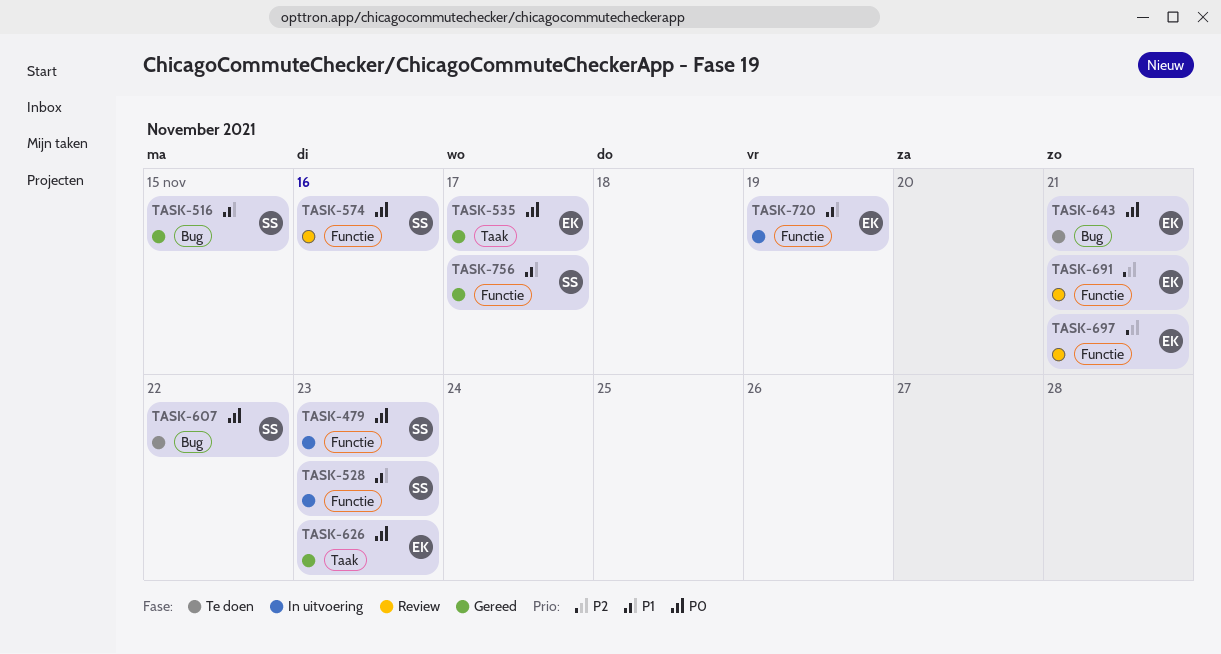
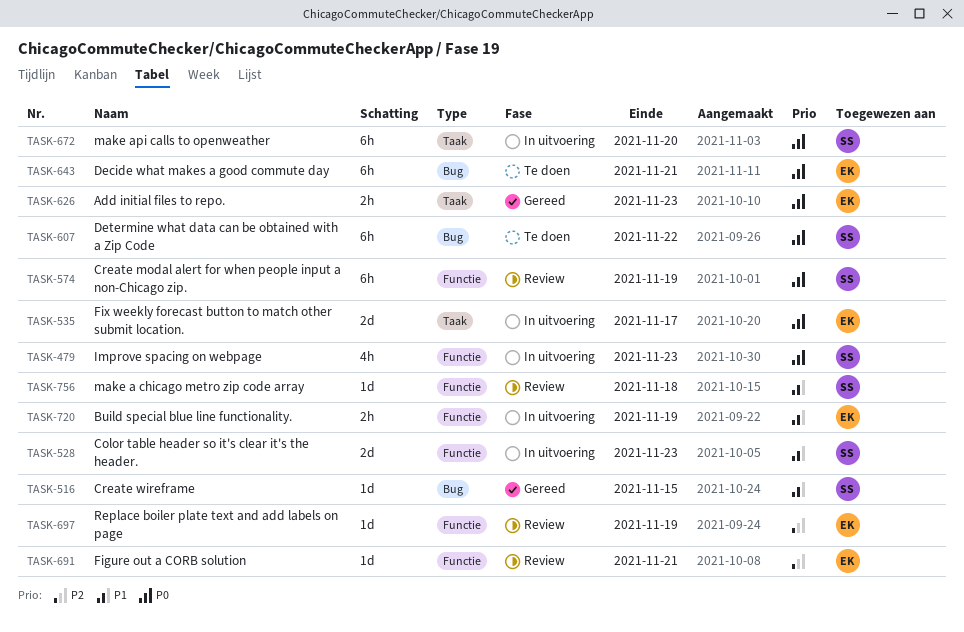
TASK-535, status: Gereed -> In uitvoering
TASK-574, due: Nov 16 -> Nov 19
TASK-672: none -> present
TASK-697, due: Nov 21 -> Nov 19
TASK-756, status: Gereed -> Review
TASK-756, due: Nov 17 -> Nov 18

